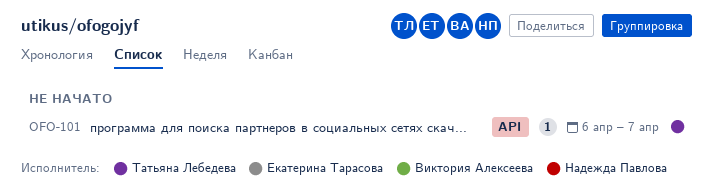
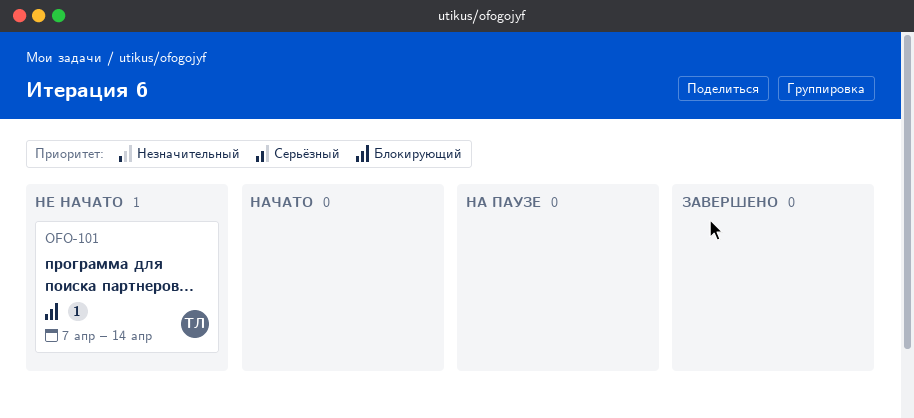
OFO-101, start: Apr 6 -> Apr 7
OFO-101, due: Apr 7 -> Apr 14

